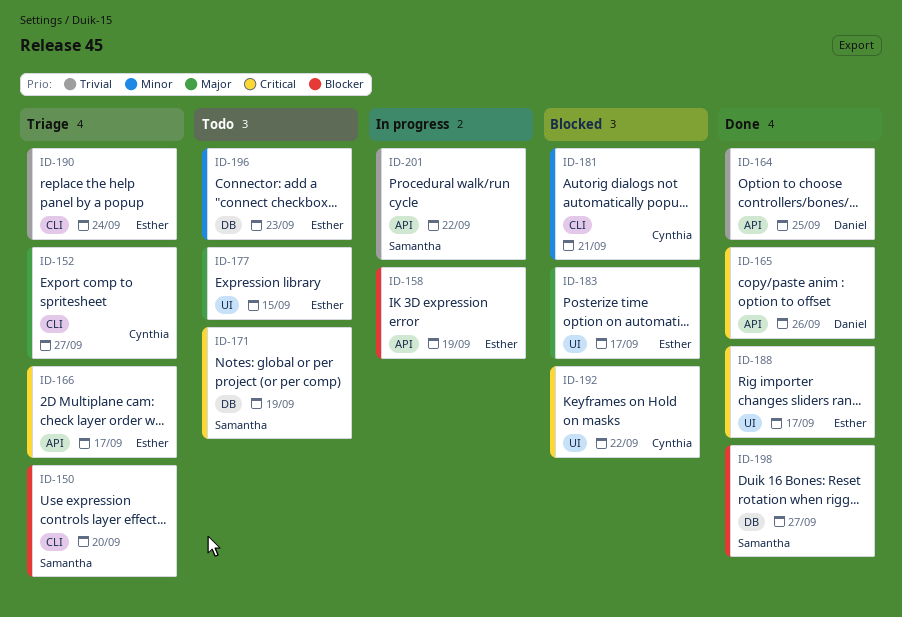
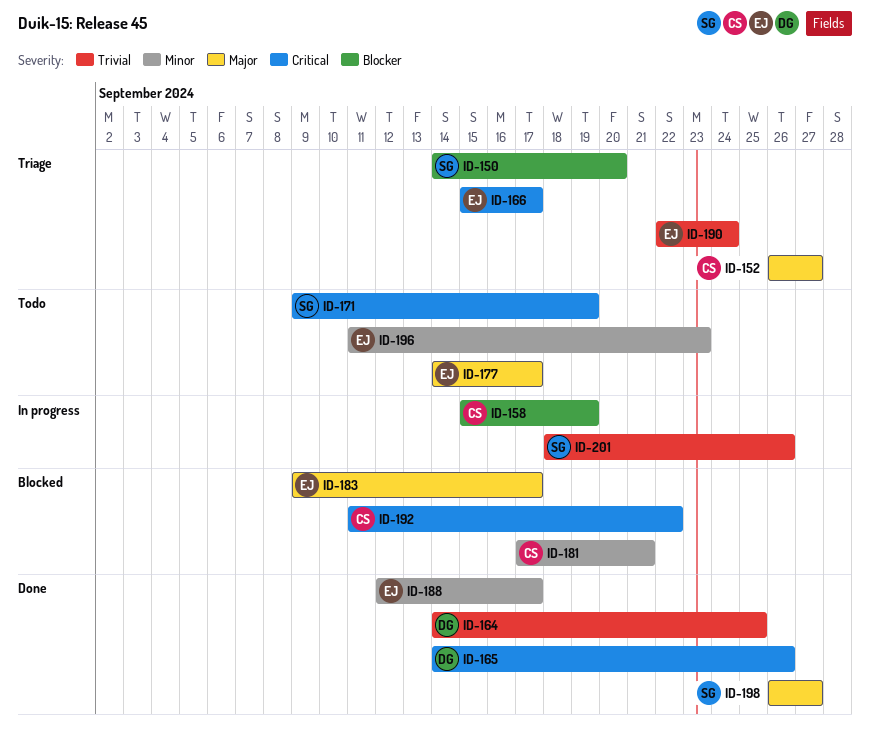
ID-158, owner: Esther -> Cynthia
ID-177, due: Sep 15 -> Sep 17
ID-188, priority: Critical -> Minor
ID-198, priority: Blocker -> Major
ID-201, due: Sep 22 -> Sep 26

